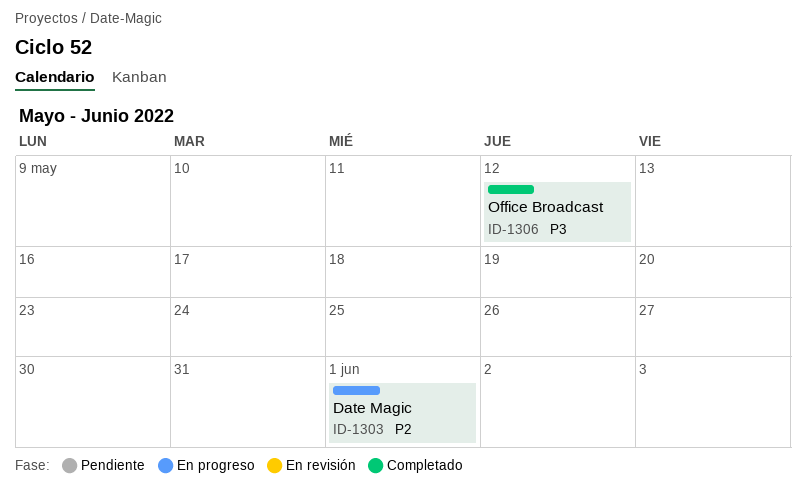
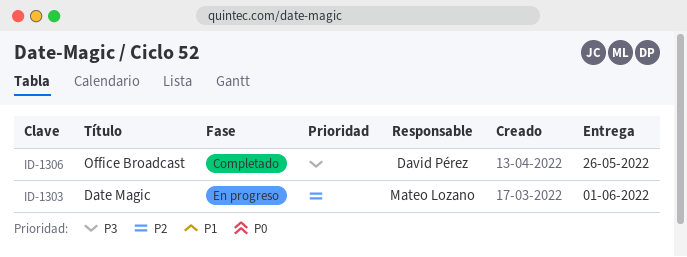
ID-1306, due: May 12 -> May 26

